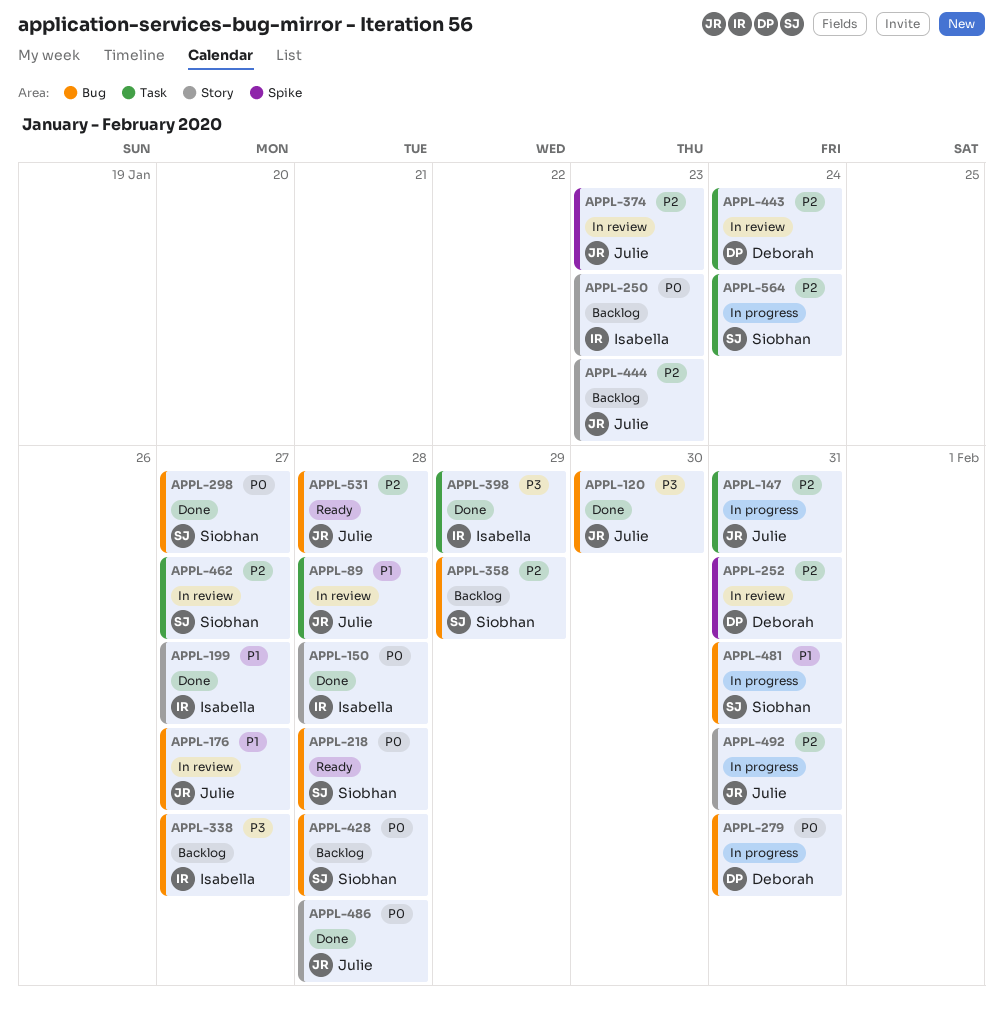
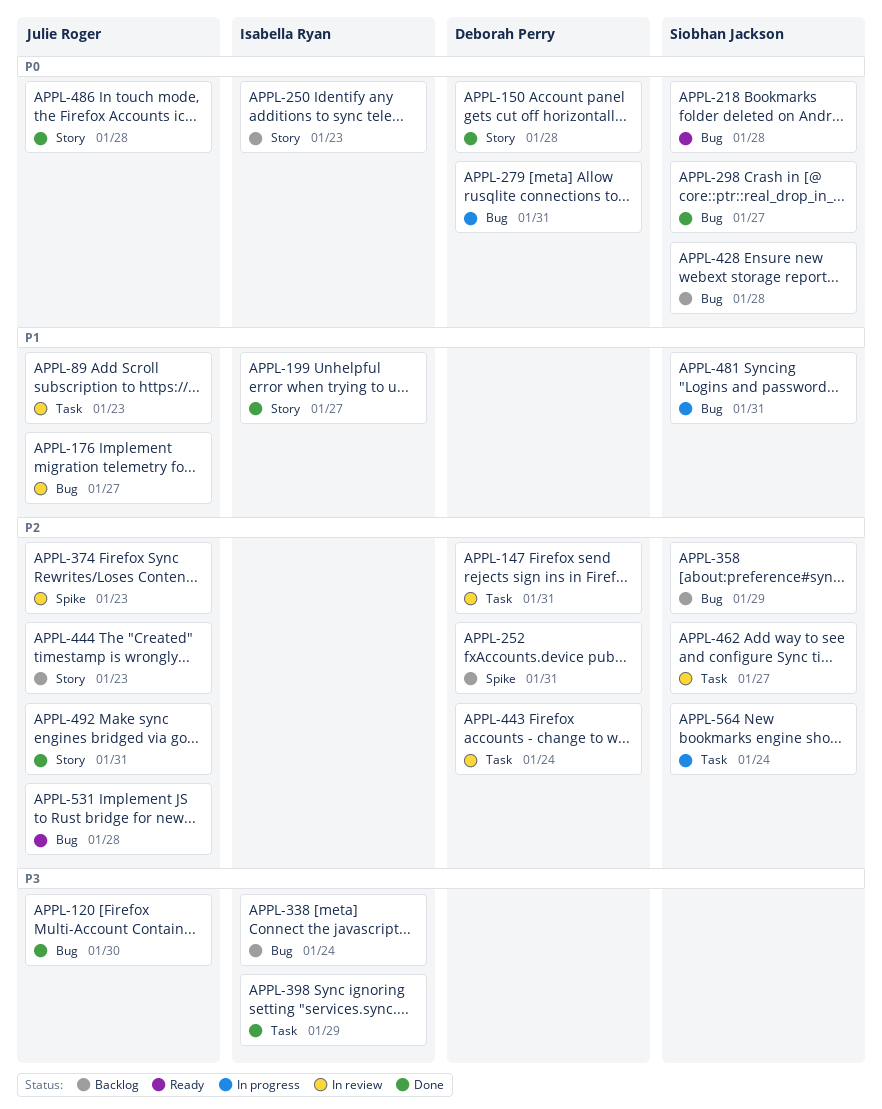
APPL-89, due: Jan 28 -> Jan 23
APPL-147, status: In progress -> In review
APPL-147, owner: Julie Roger -> Deborah Perry
APPL-150, owner: Isabella Ryan -> Deborah Perry
APPL-252, status: In review -> Backlog
APPL-338, due: Jan 27 -> Jan 24
APPL-492, status: In progress -> Done

